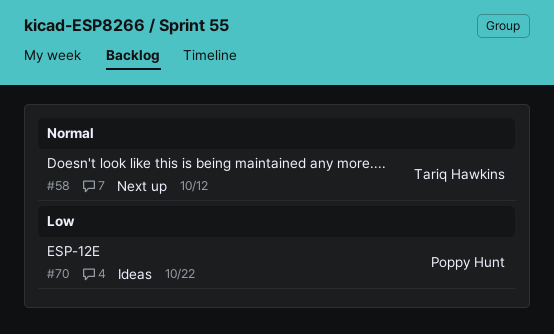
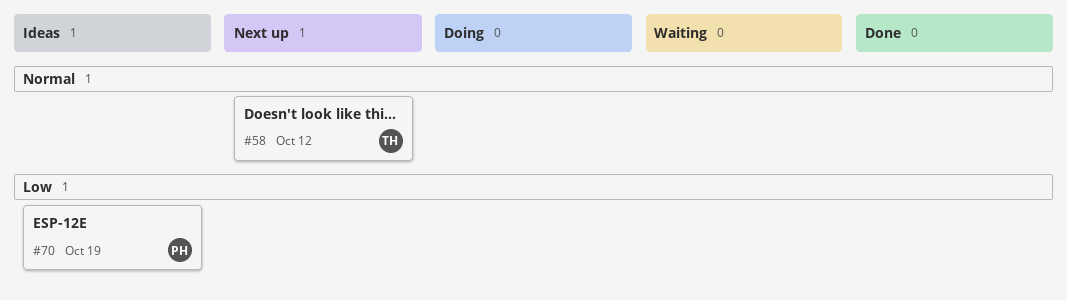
#70, due: Oct 22 -> Oct 19

